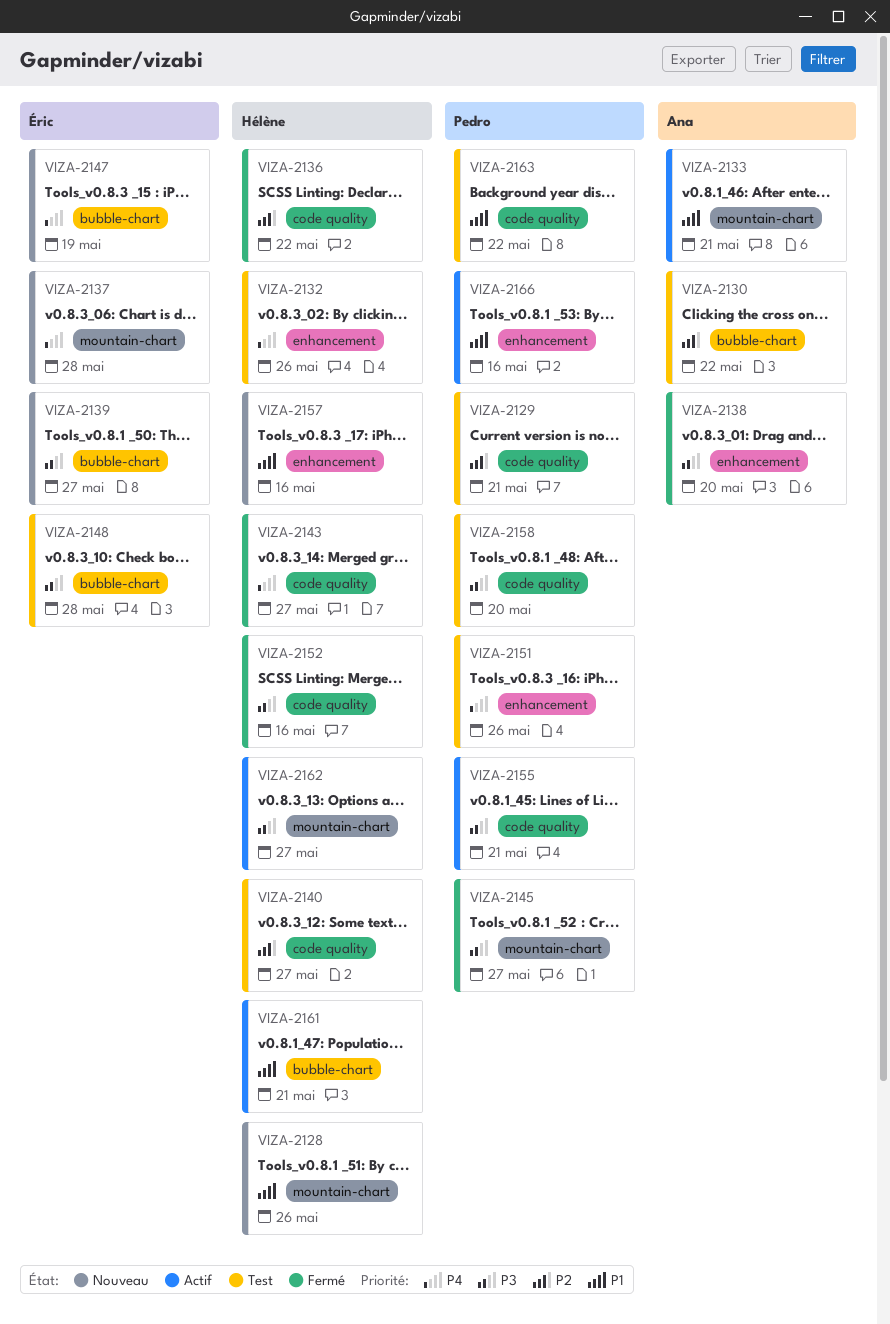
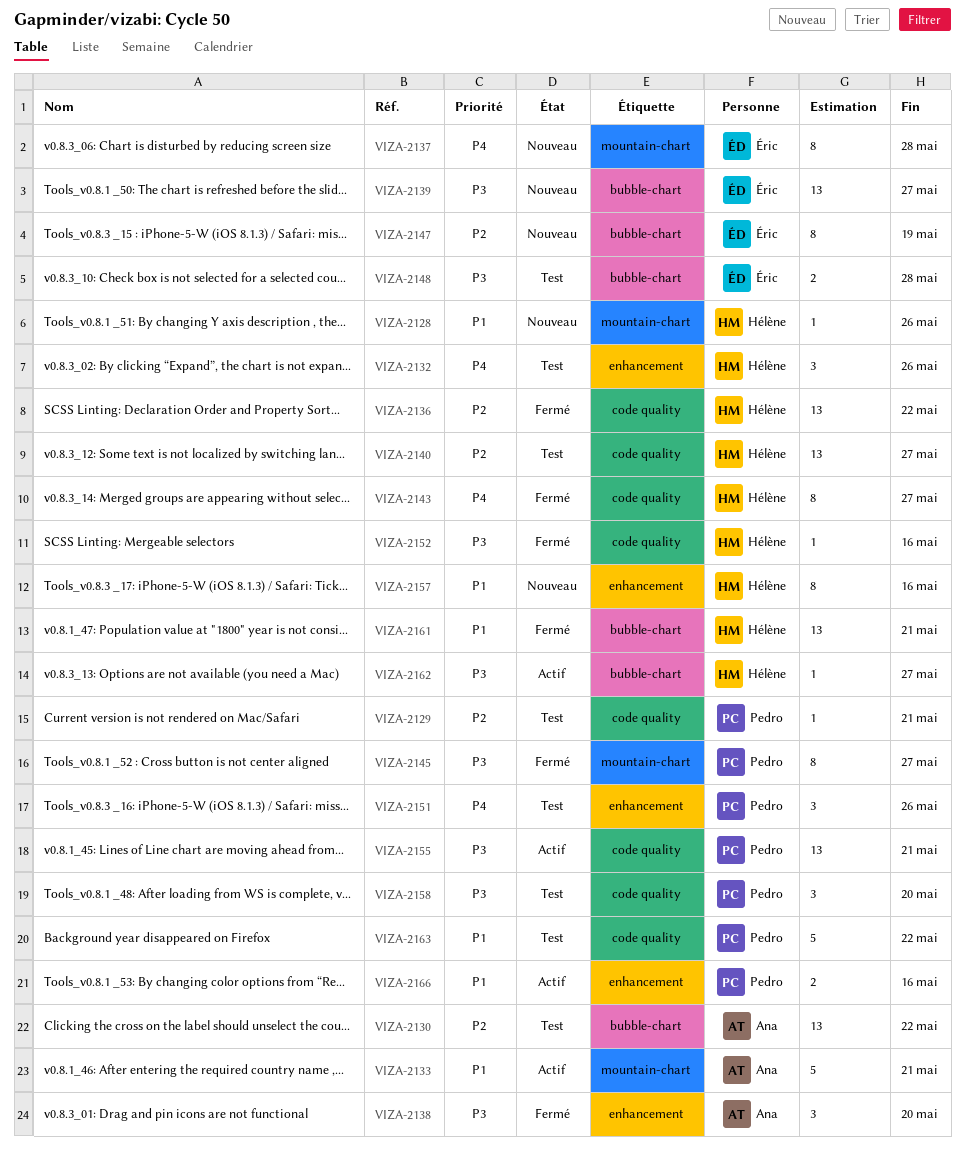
VIZA-2147, priority: P4 -> P2
VIZA-2161, status: Actif -> Fermé
VIZA-2162, label: mountain-chart -> bubble-chart

